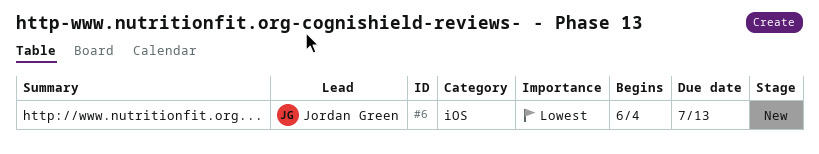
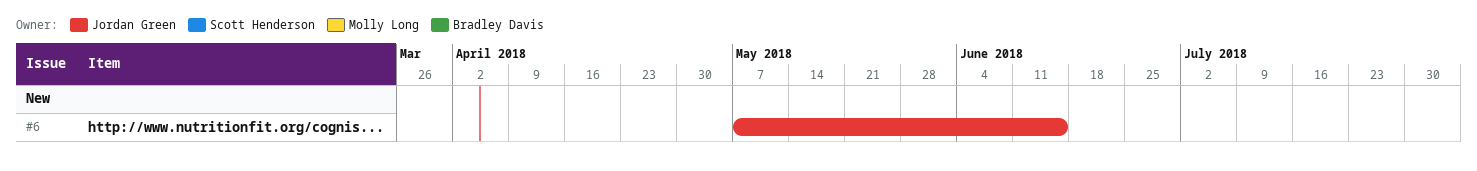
#6, start: Jun 4 -> May 7
#6, due: Jul 13 -> Jun 15

